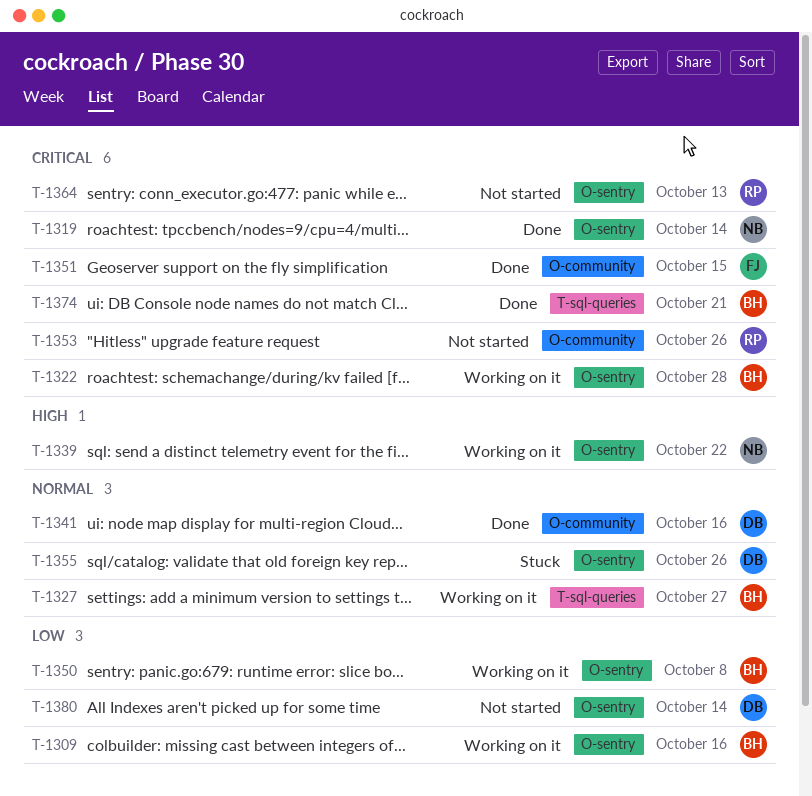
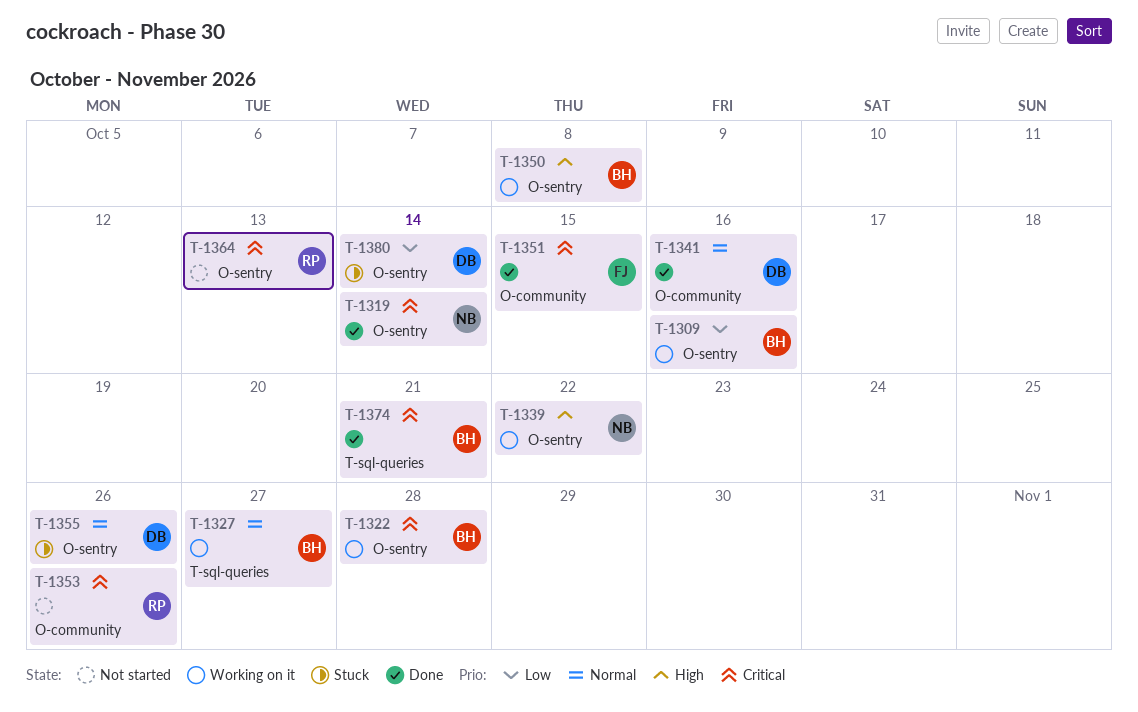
T-1350, priority: Low -> High
T-1380, status: Not started -> Stuck

